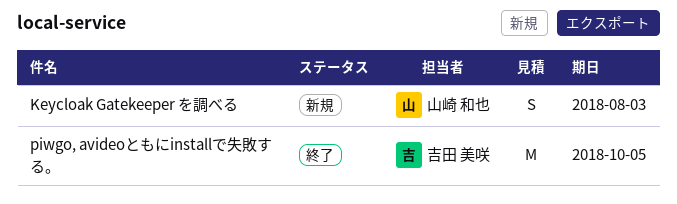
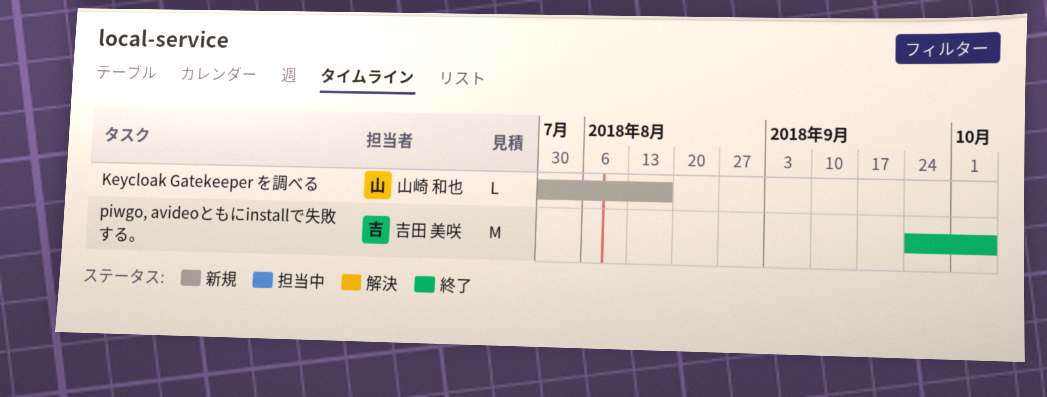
Keycloak Gatekeeper を調べる, estimate: S -> L
Keycloak Gatekeeper を調べる, due: Aug 3 -> Aug 17

